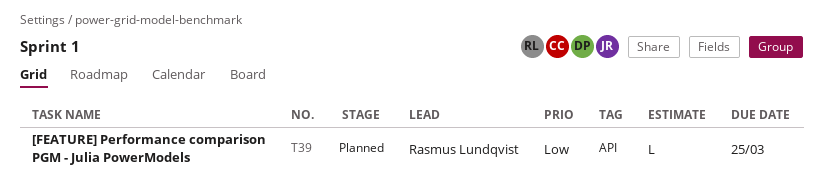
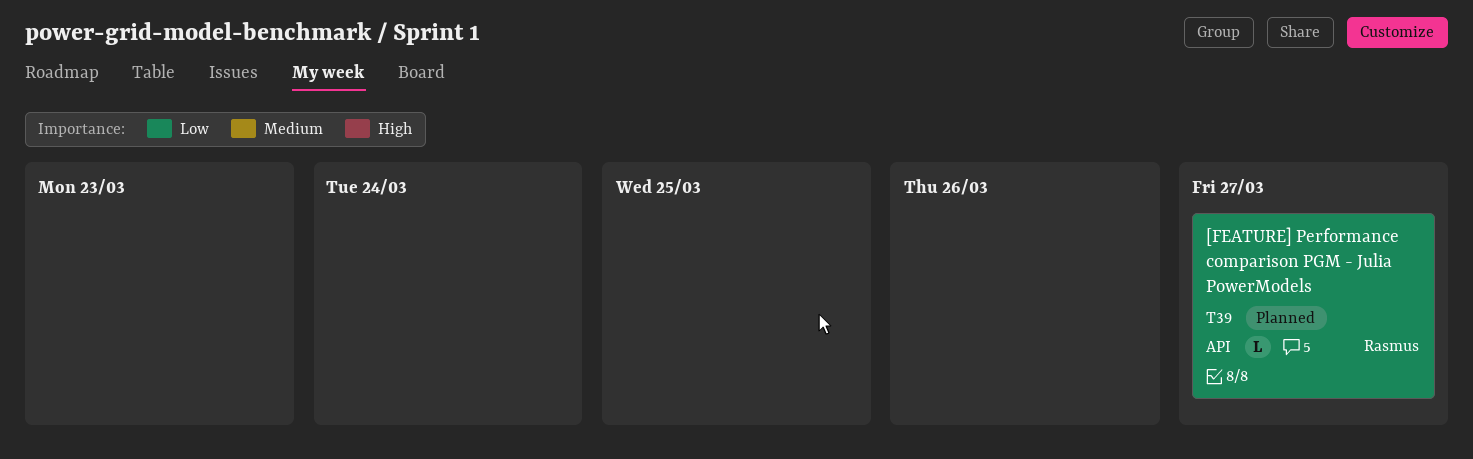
T39, due: Mar 25 -> Mar 27

